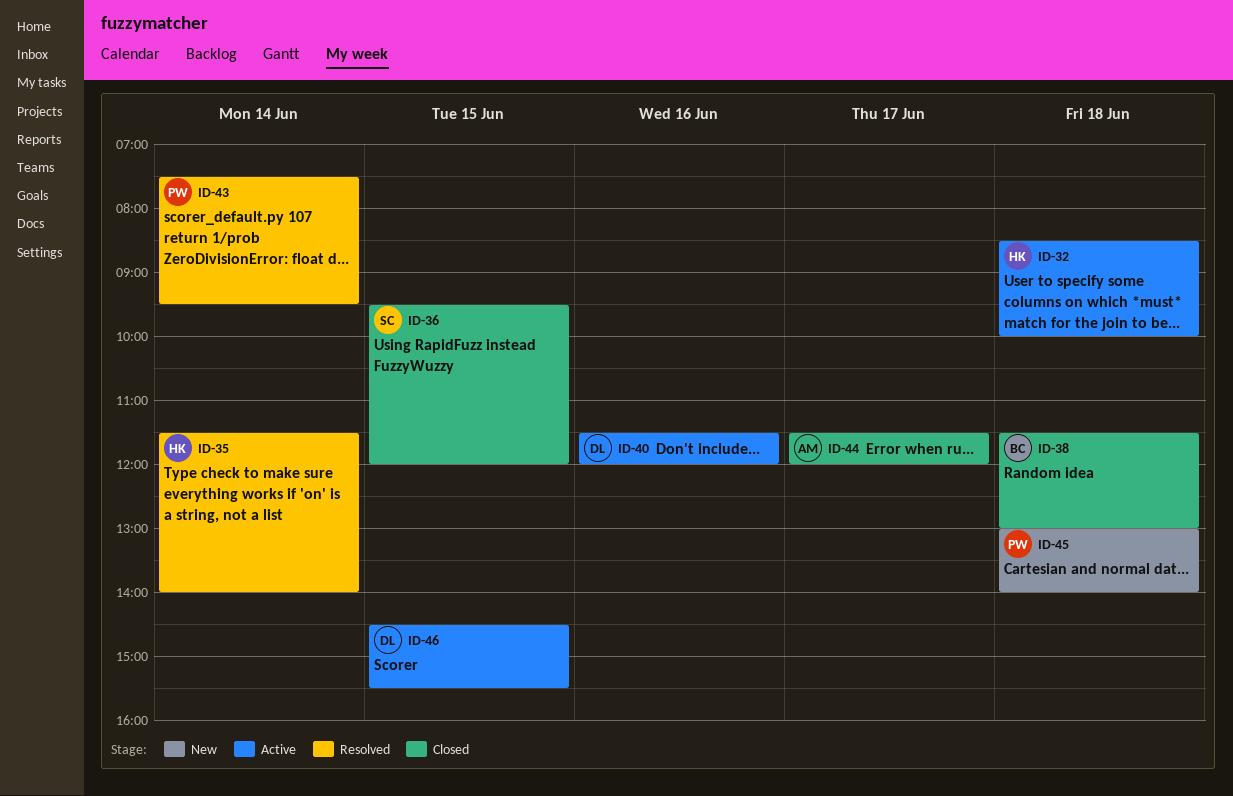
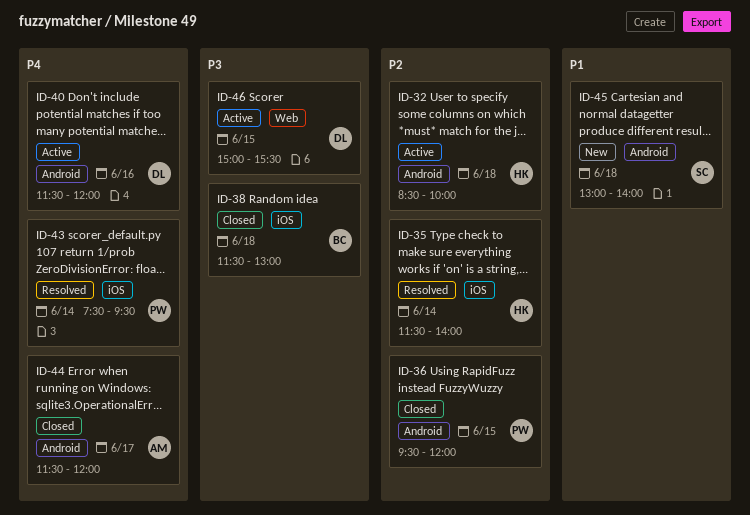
ID-36, owner: SC -> PW
ID-45, owner: PW -> SC
ID-46, begins: 14:30 -> 15:00

